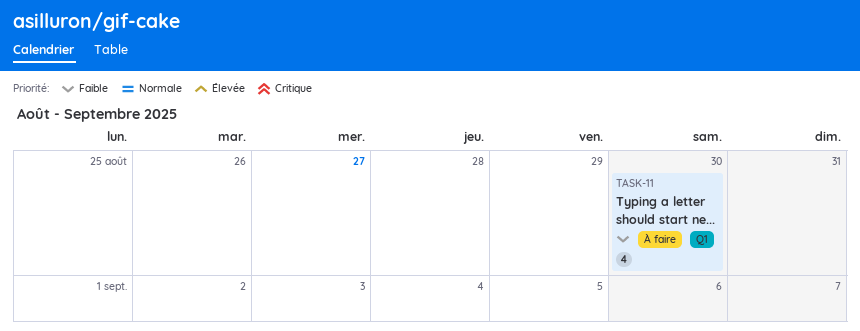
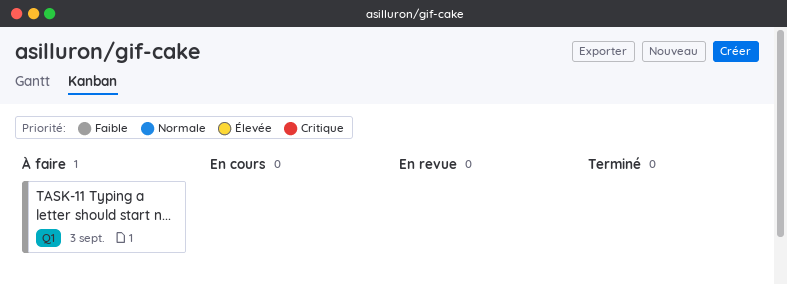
TASK-11, due: Aug 30 -> Sep 3

